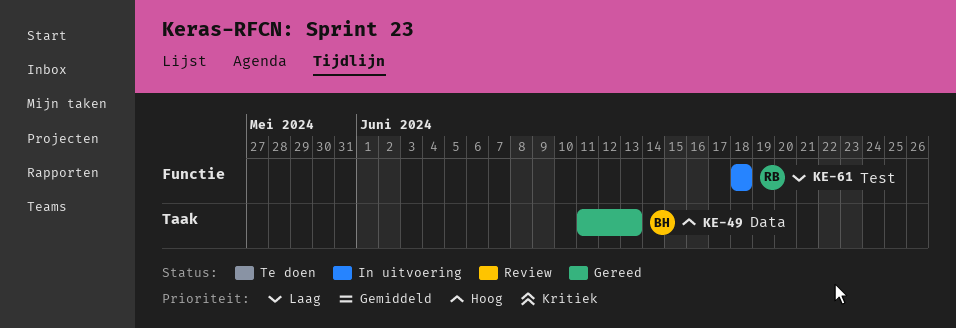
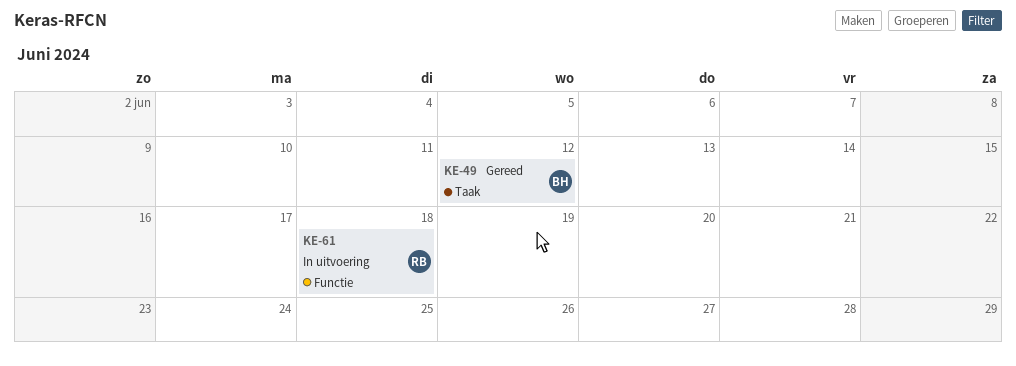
KE-49, due: Jun 13 -> Jun 12

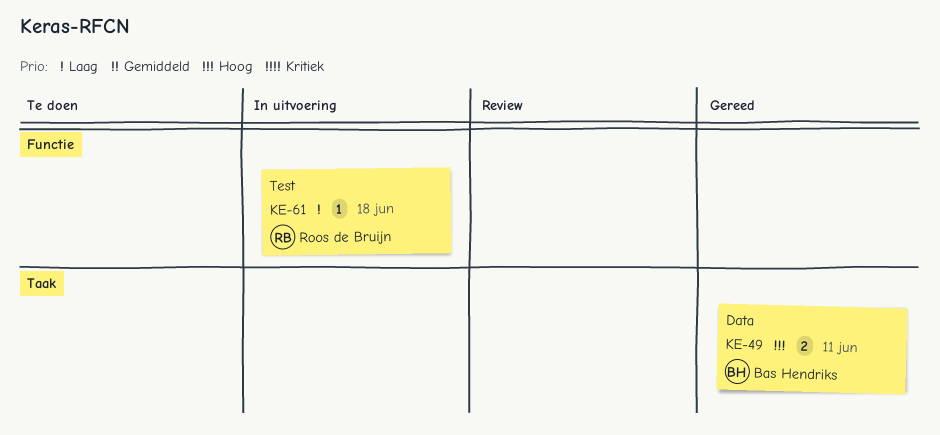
KE-49, due: Jun 12 -> Jun 11

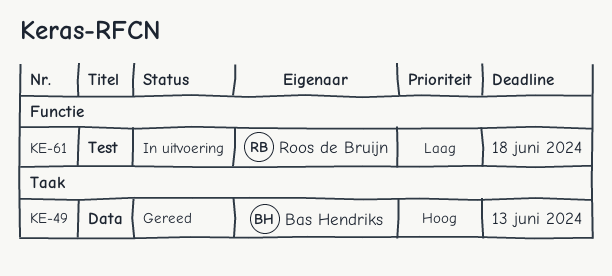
KE-49, due: Jun 11 -> Jun 13

